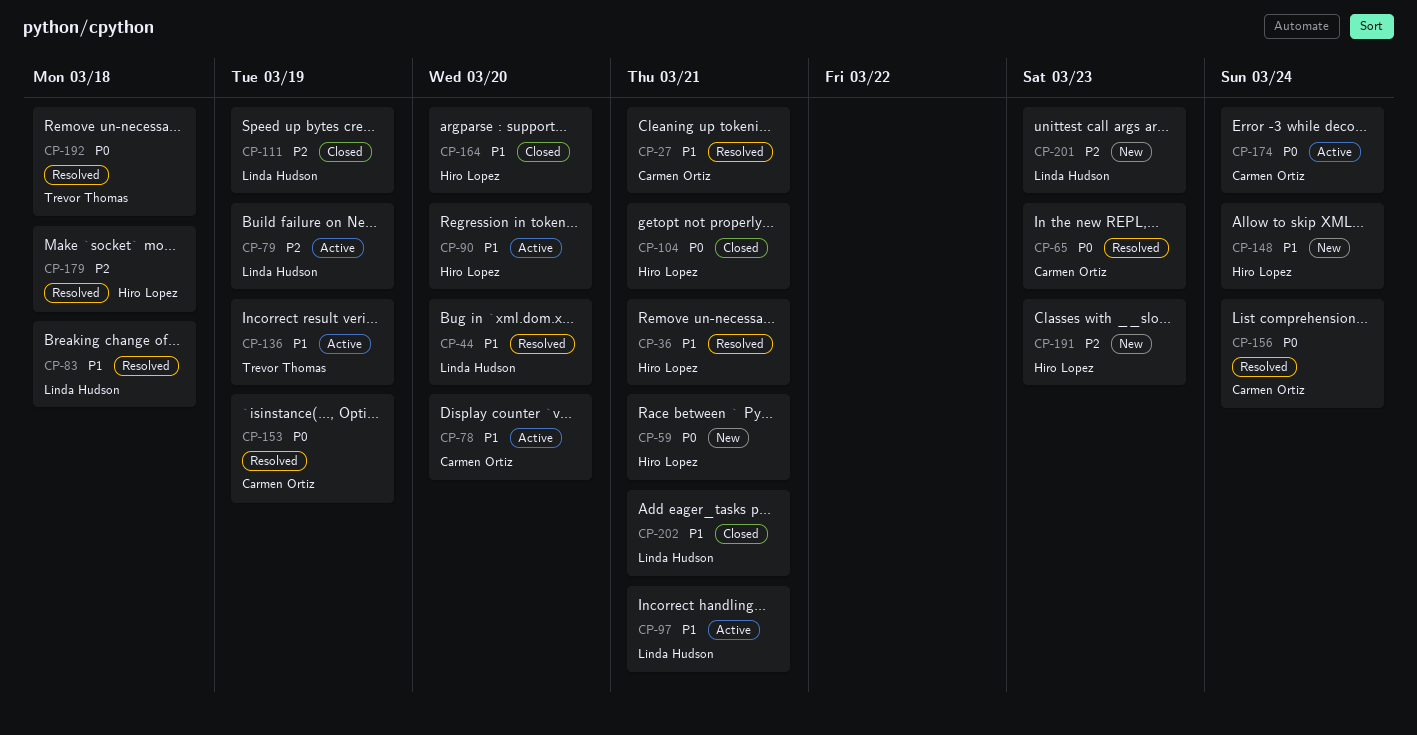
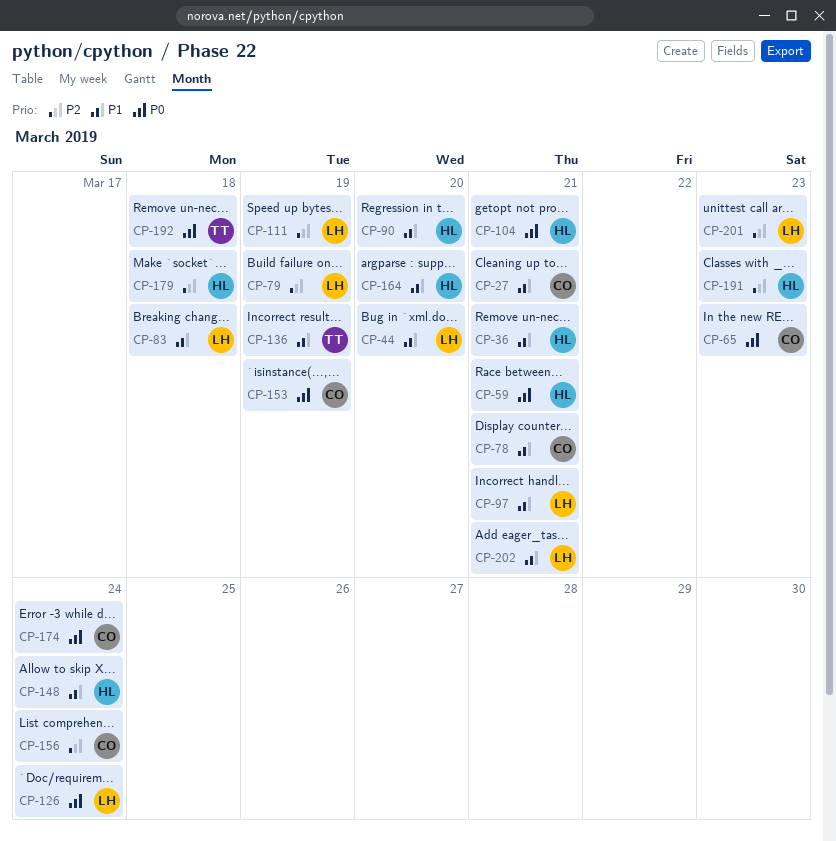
CP-78, due: Mar 20 -> Mar 21
CP-126: none -> present
CP-156, priority: P0 -> P2

